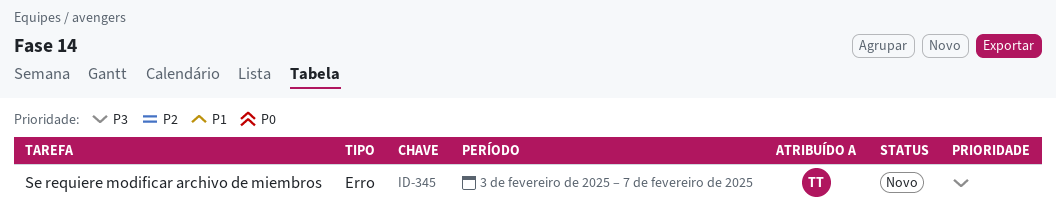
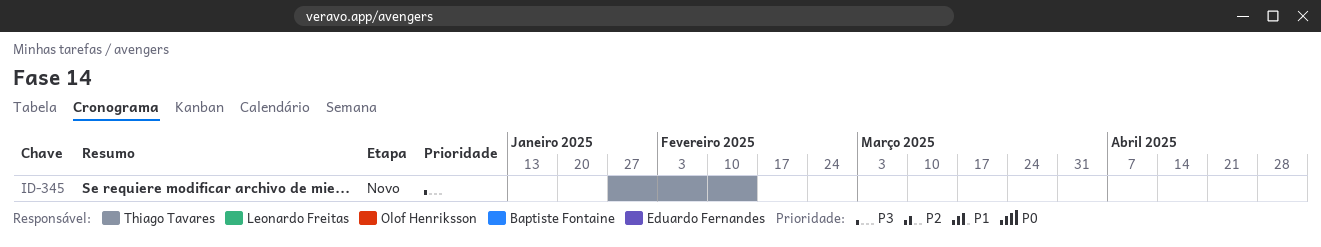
ID-345, start: Feb 3 -> Jan 27
ID-345, due: Feb 7 -> Feb 14

